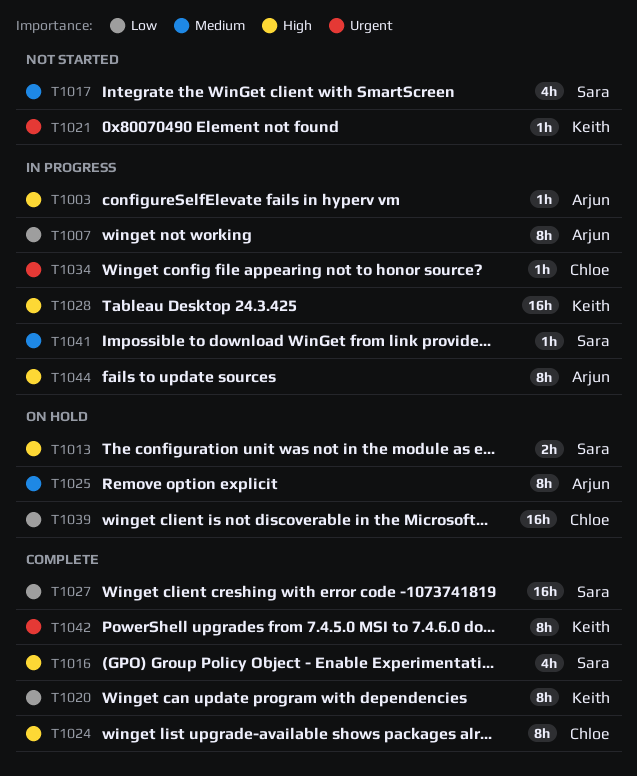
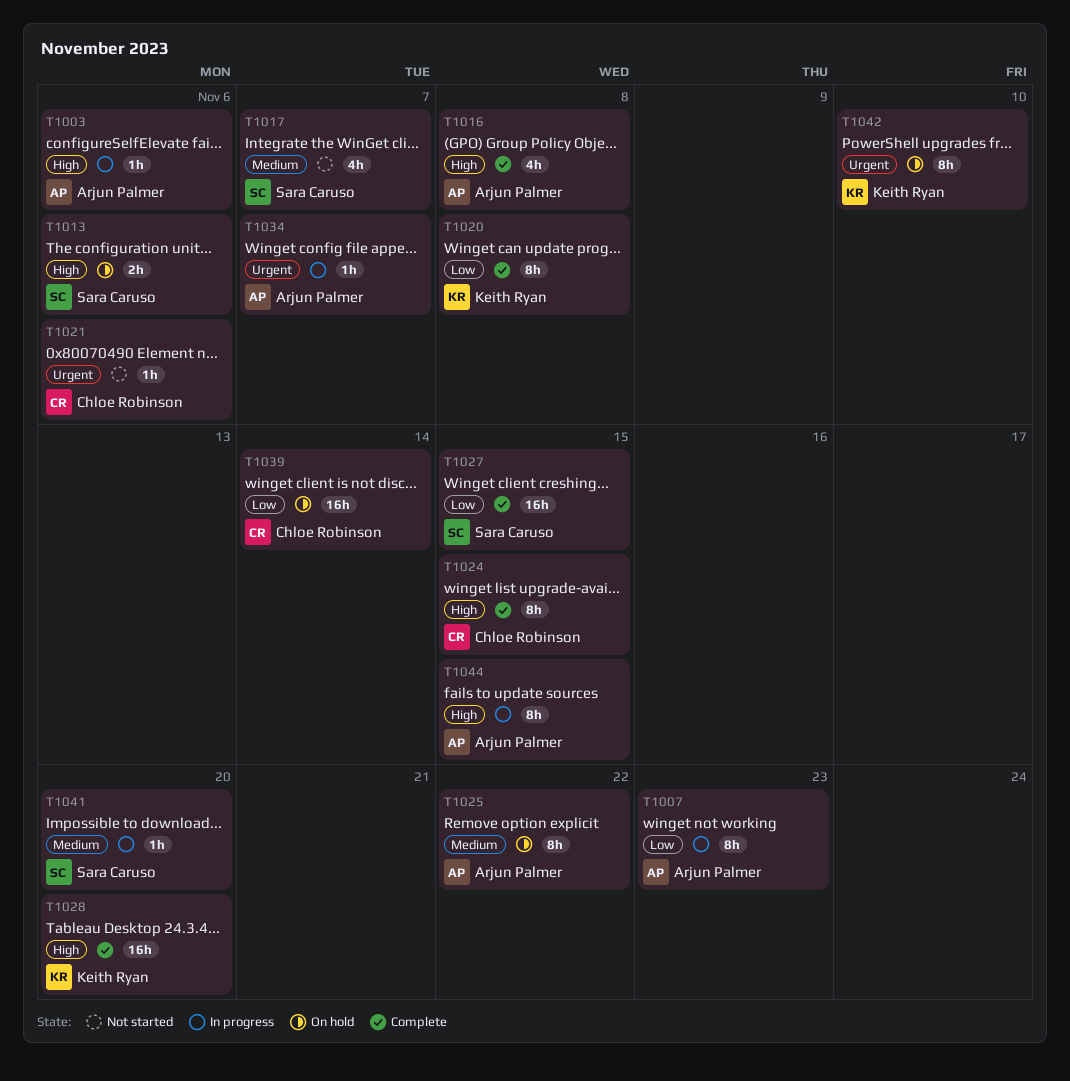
T1016, owner: Sara Caruso -> Arjun Palmer
T1021, owner: Keith Ryan -> Chloe Robinson
T1028, status: In progress -> Complete
T1034, owner: Chloe Robinson -> Arjun Palmer
T1042, status: Complete -> On hold

